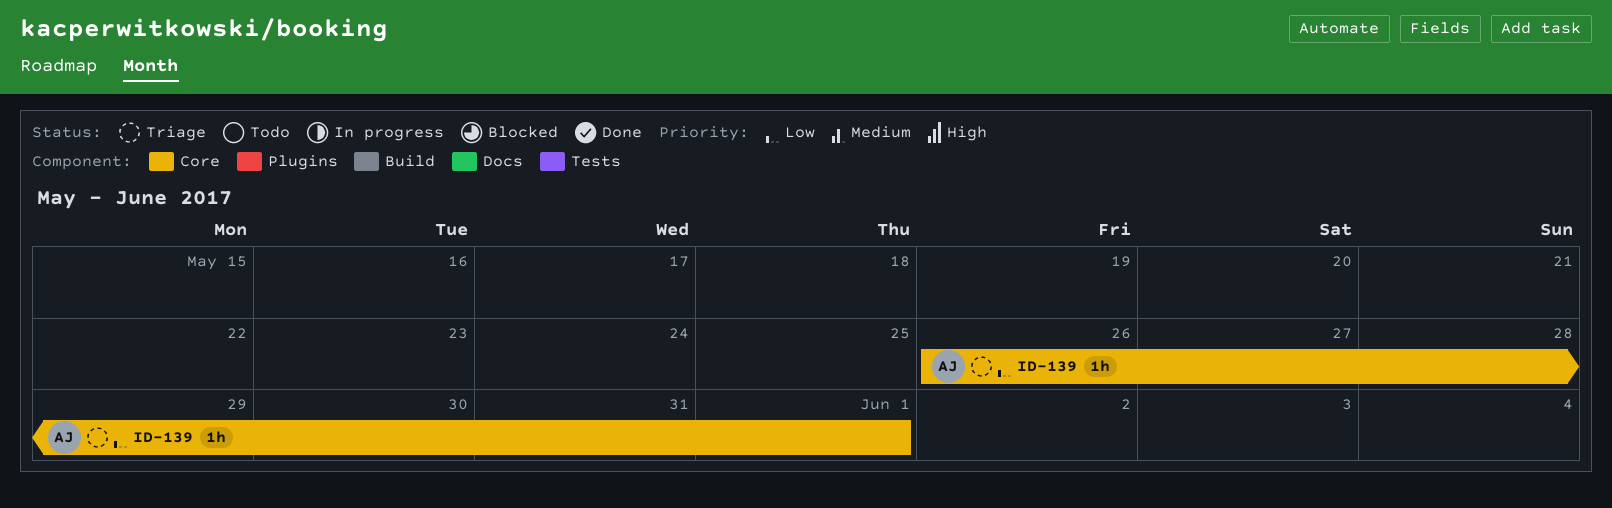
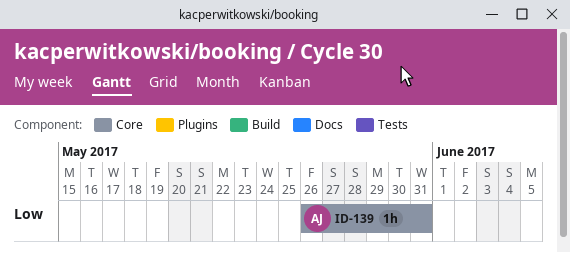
ID-139, due: Jun 1 -> May 31

